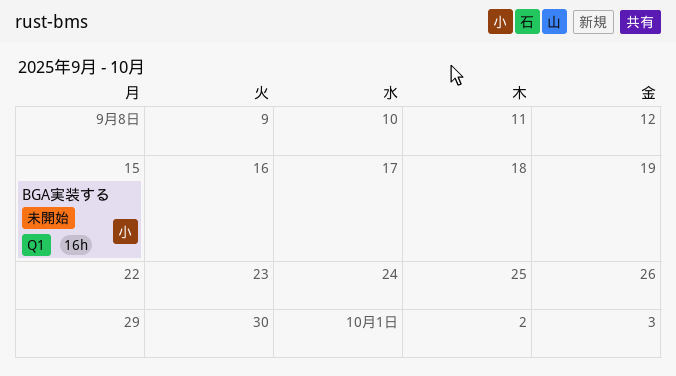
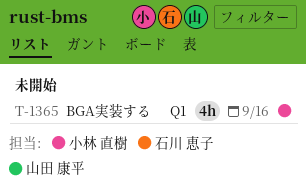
BGA実装する, estimate: 16h -> 4h
BGA実装する, due: Sep 15 -> Sep 16

